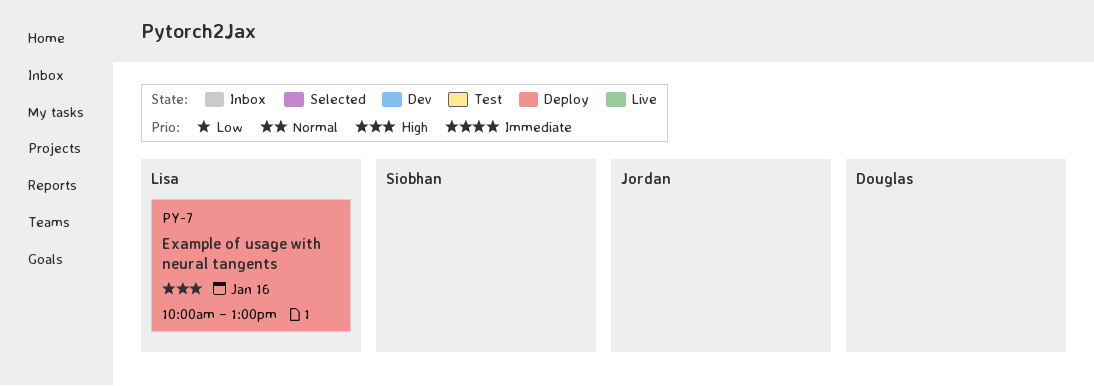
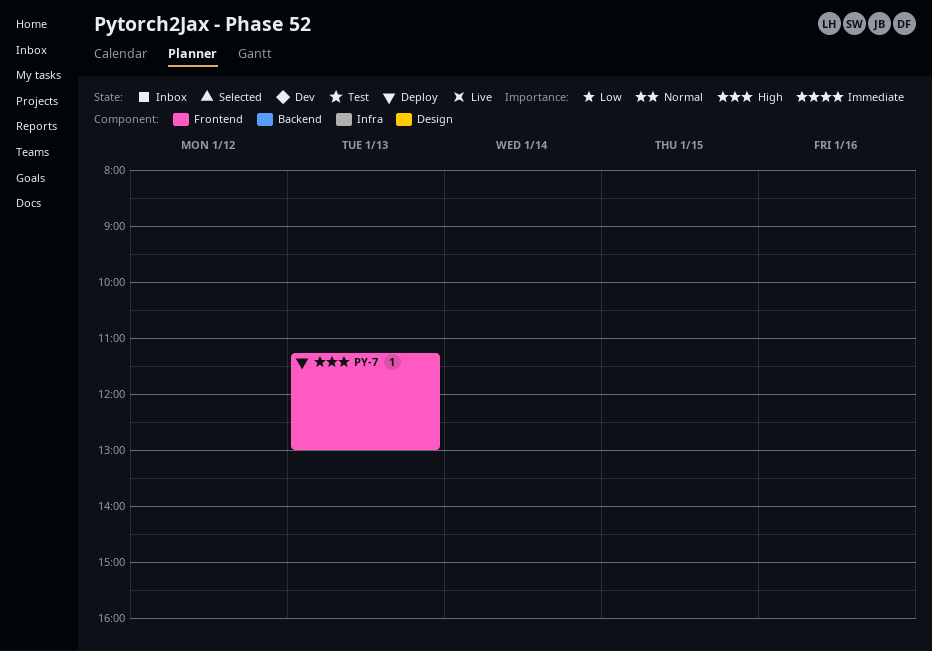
PY-7, day: Jan 16 -> Jan 13
PY-7, begins: 10:00 -> 11:15

